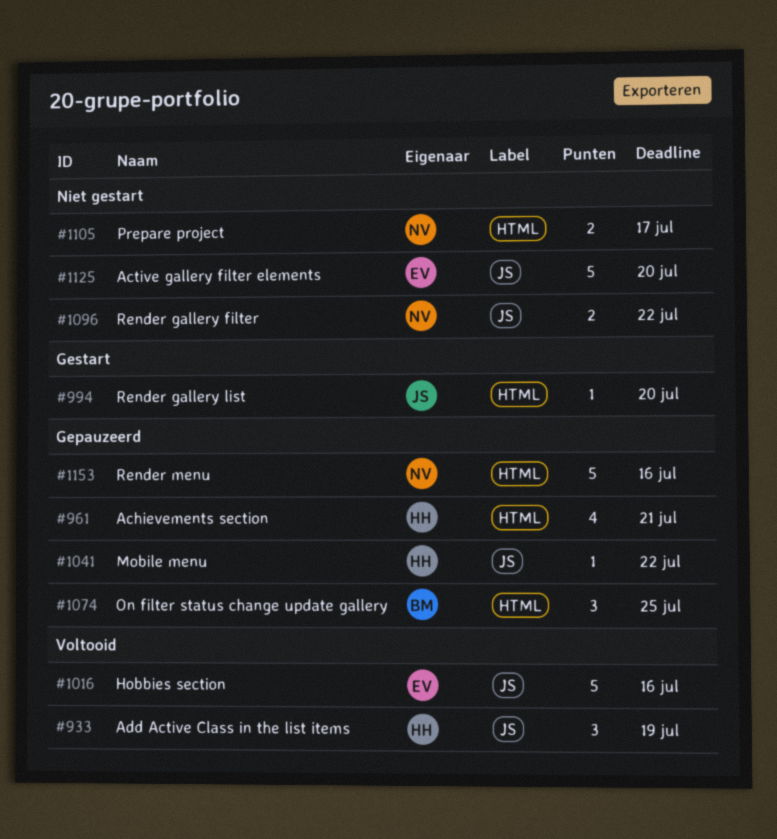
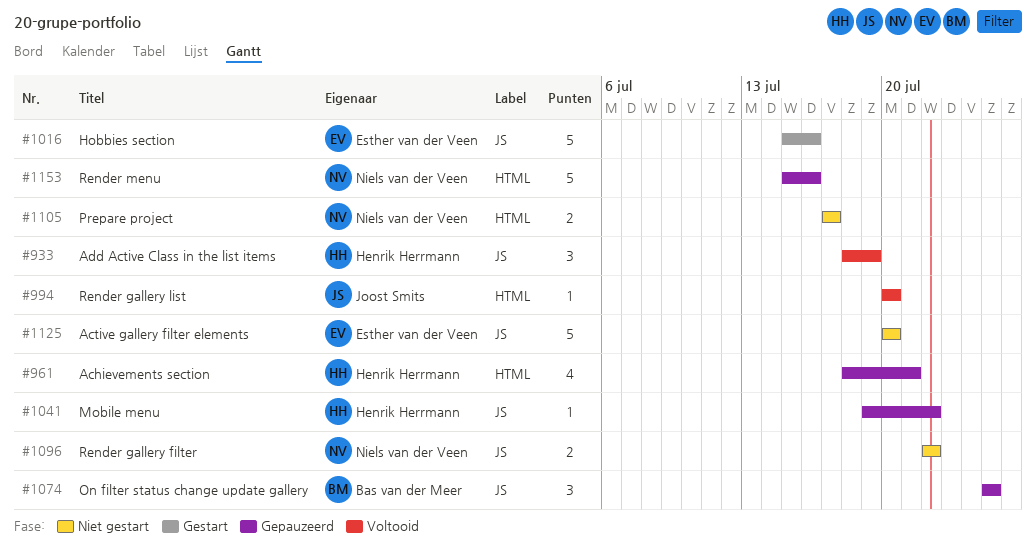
#994, status: Gestart -> Voltooid
#1016, status: Voltooid -> Gestart
#1074, label: HTML -> JS

